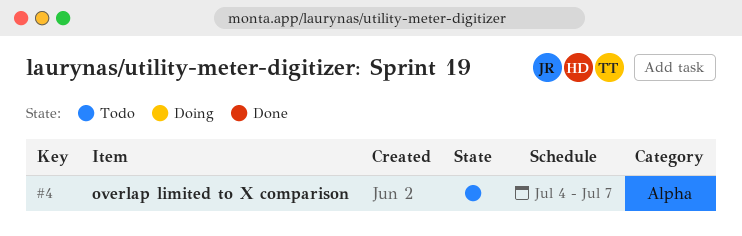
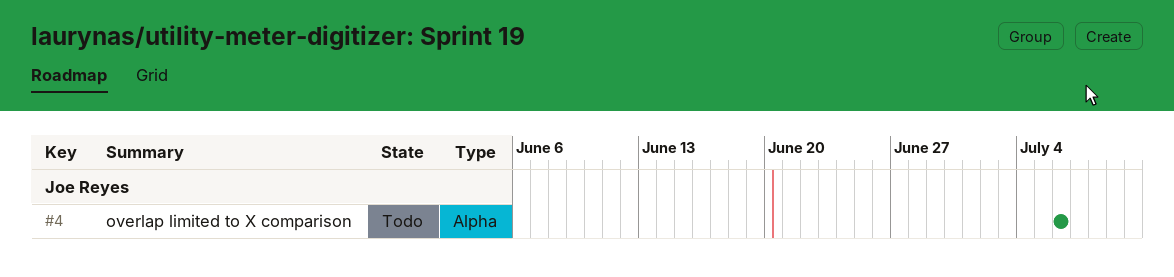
#4, start: Jul 4 -> Jul 6
#4, due: Jul 7 -> Jul 6

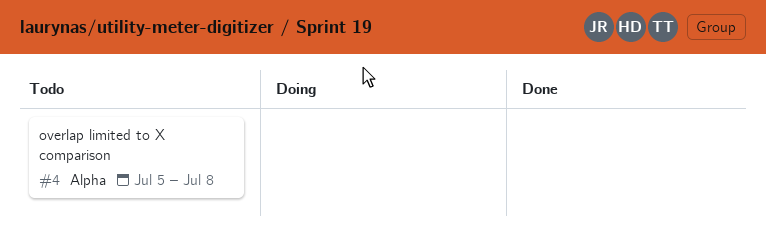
#4, start: Jul 6 -> Jul 5
#4, due: Jul 6 -> Jul 8

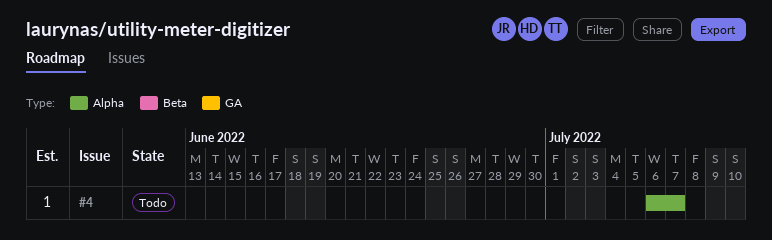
#4, start: Jul 5 -> Jul 6
#4, due: Jul 8 -> Jul 7

